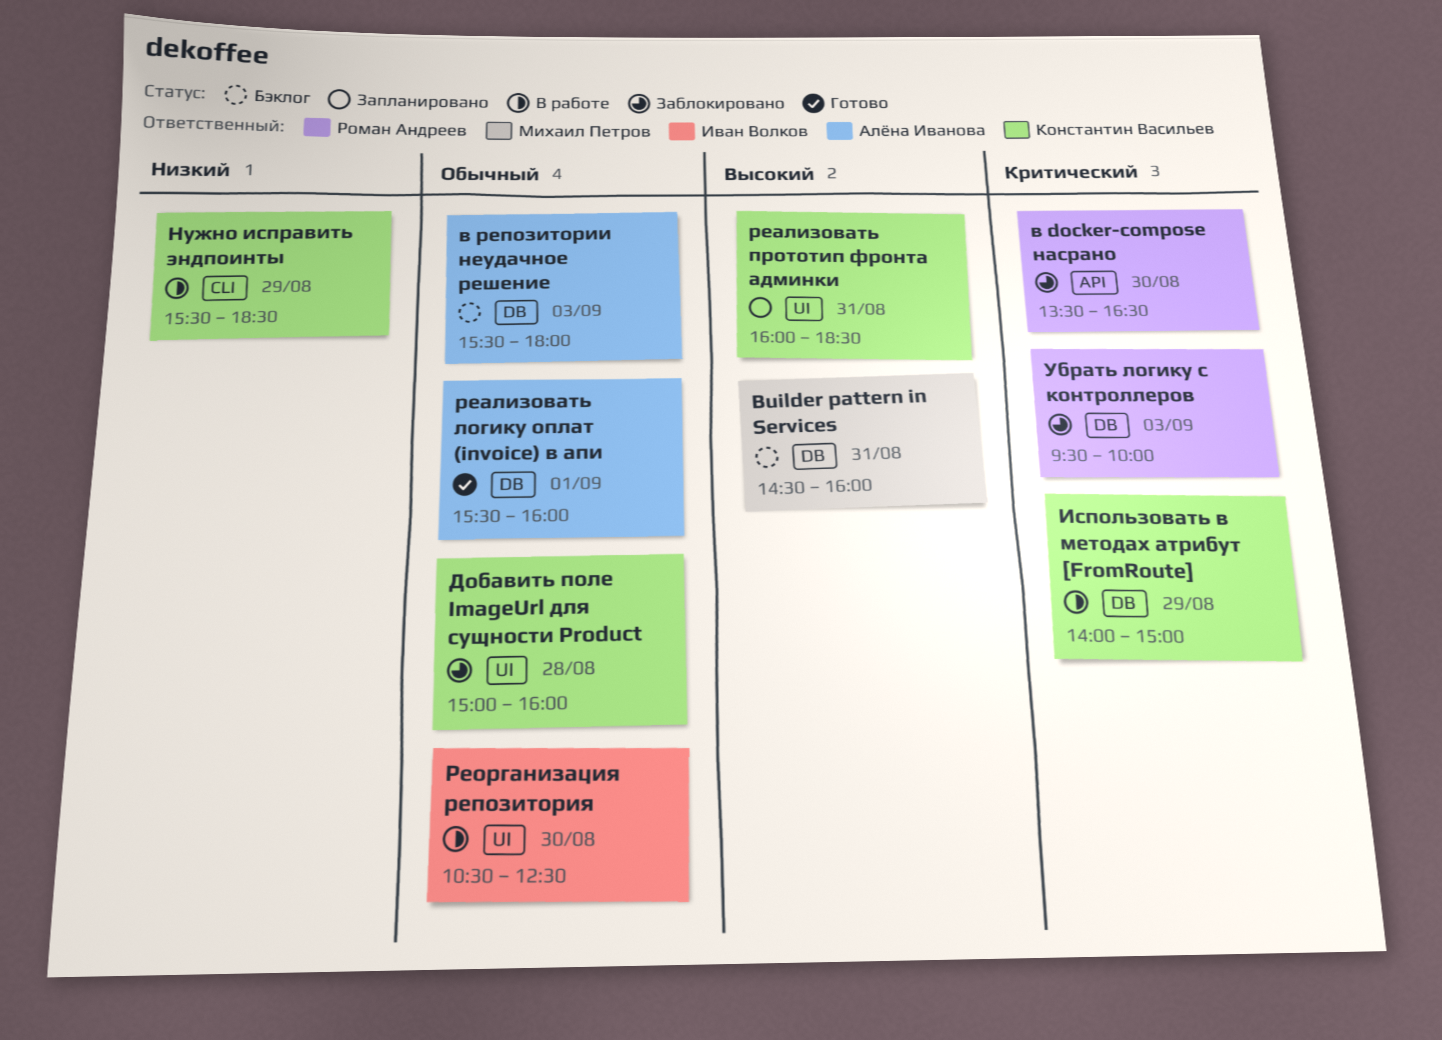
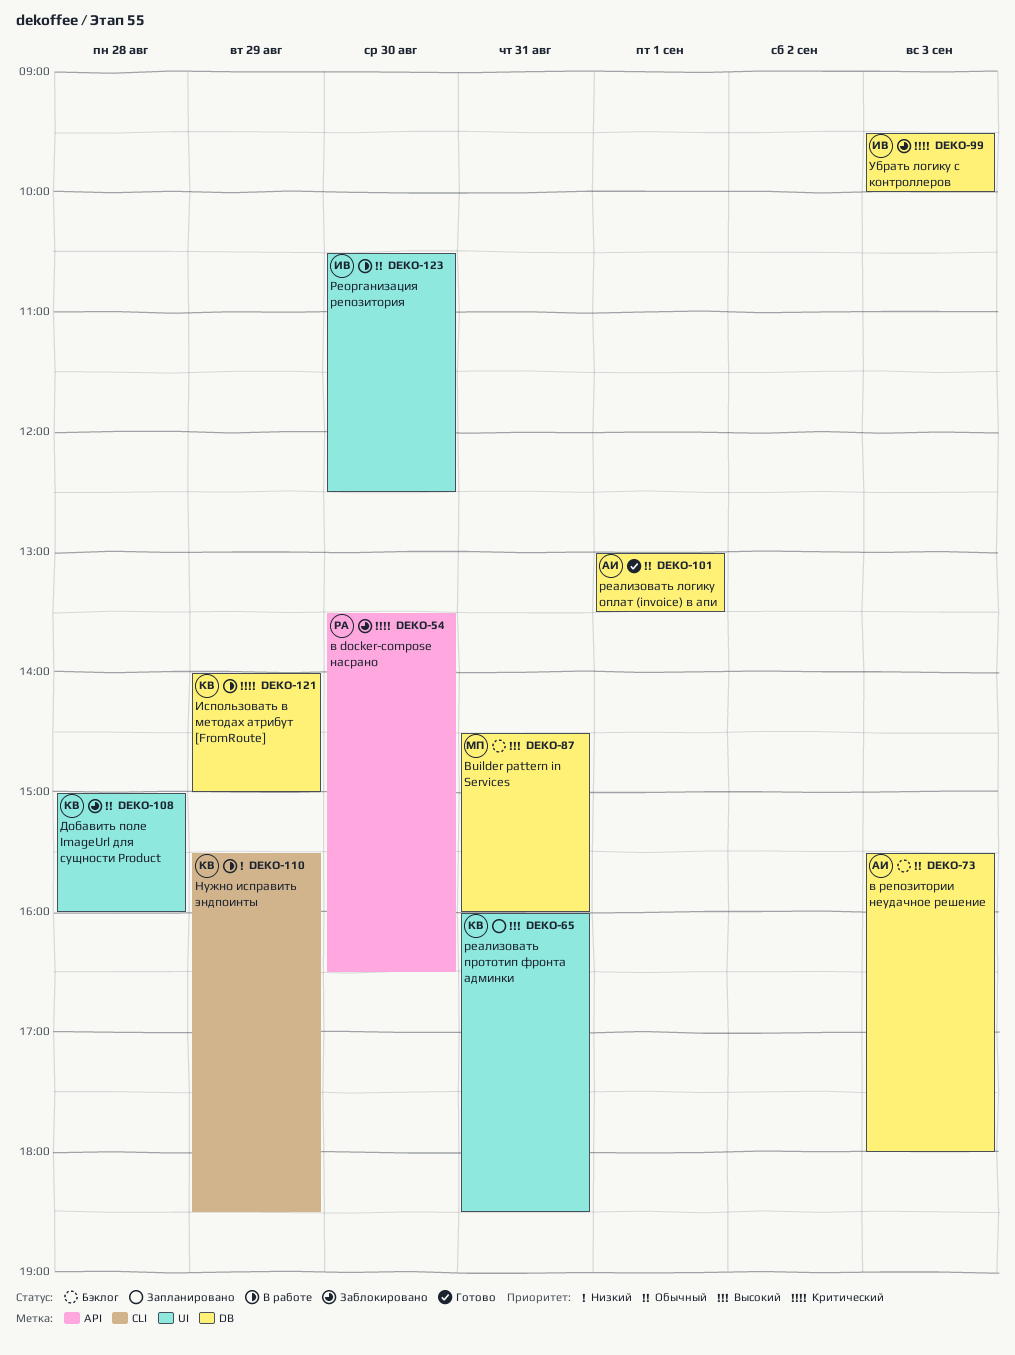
реализовать логику оплат (invoice) в апи, begins: 15:30 -> 13:00
реализовать логику оплат (invoice) в апи, ends: 16:00 -> 13:30
Убрать логику с контроллеров, owner: Роман Андреев -> Иван Волков

